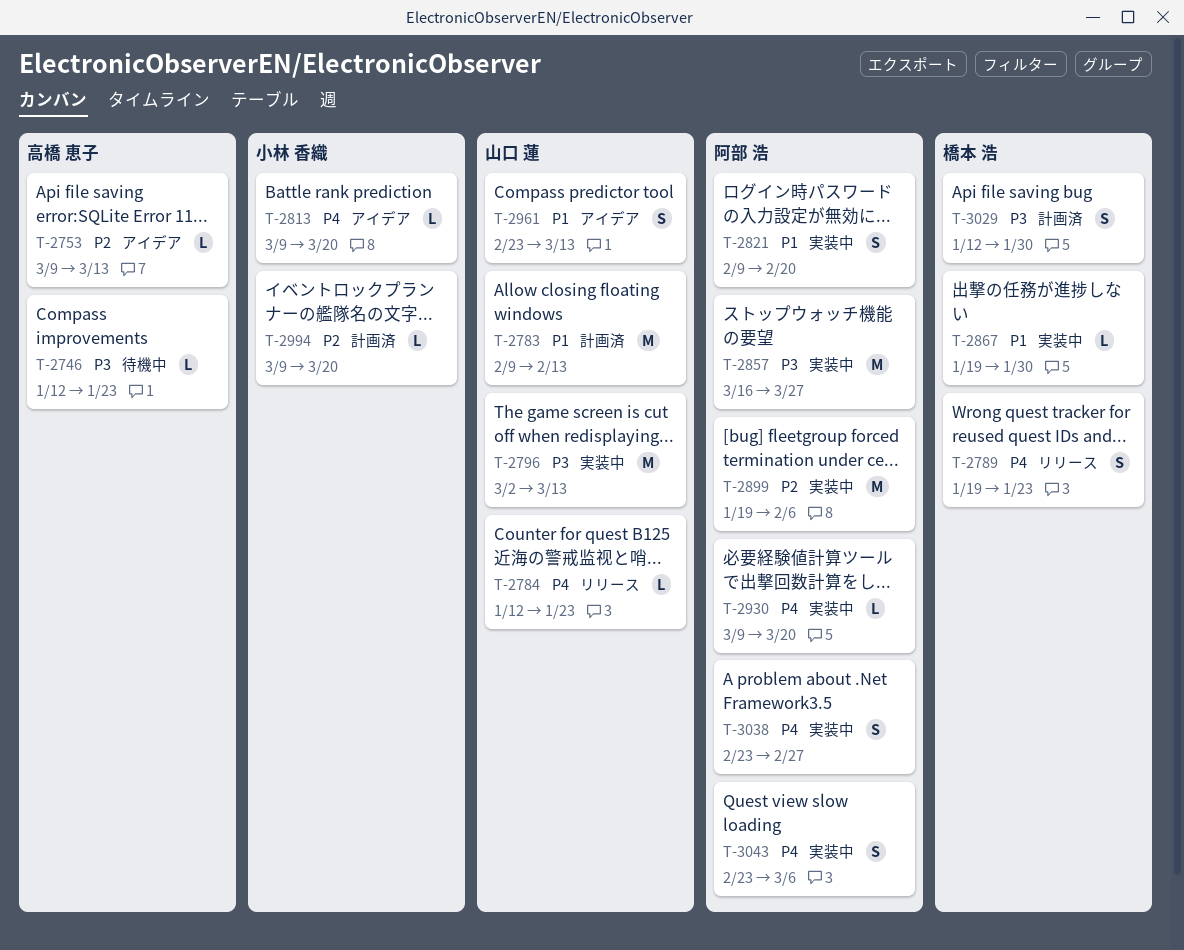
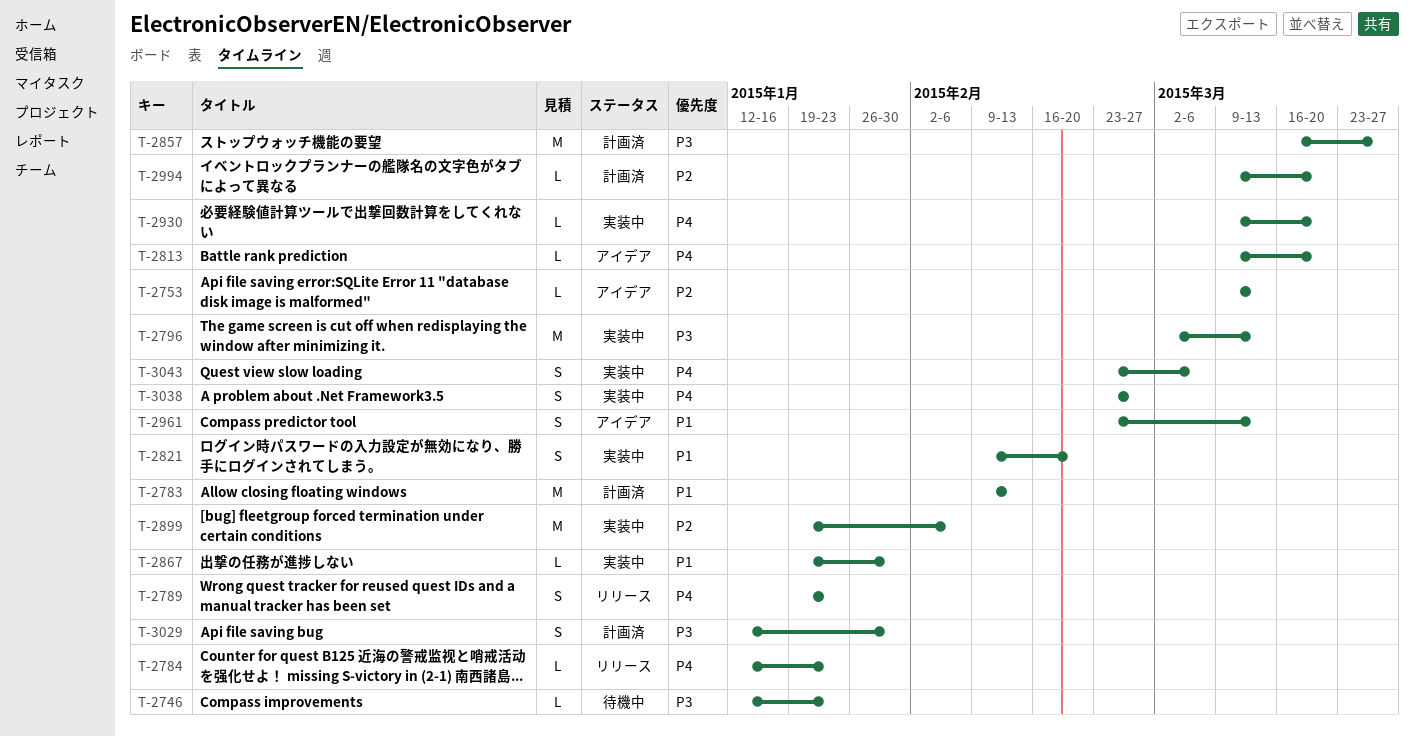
T-2857, status: 実装中 -> 計画済

